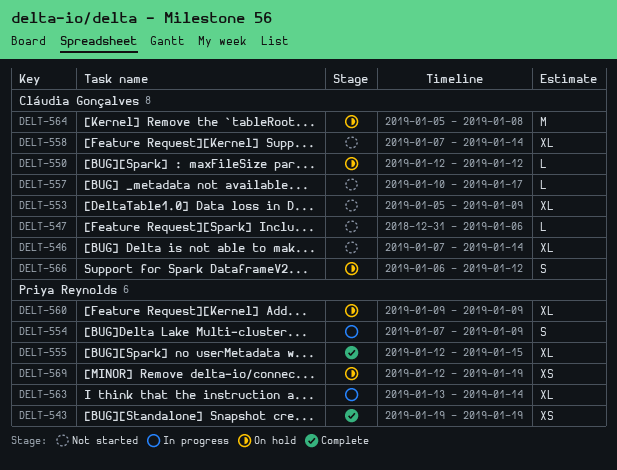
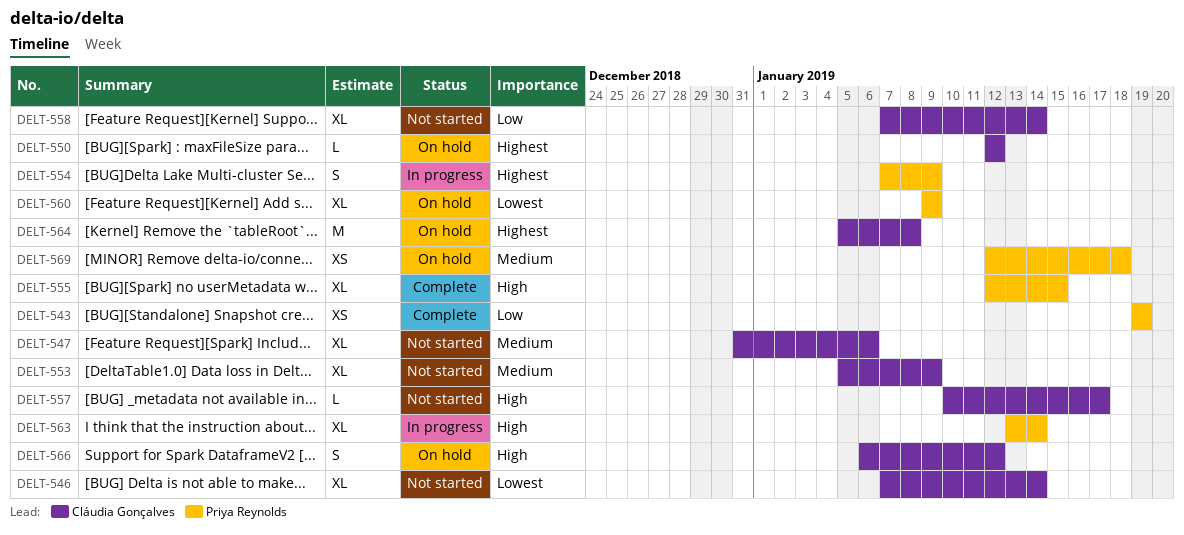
DELT-547, estimate: L -> XL
DELT-569, due: Jan 19 -> Jan 18

